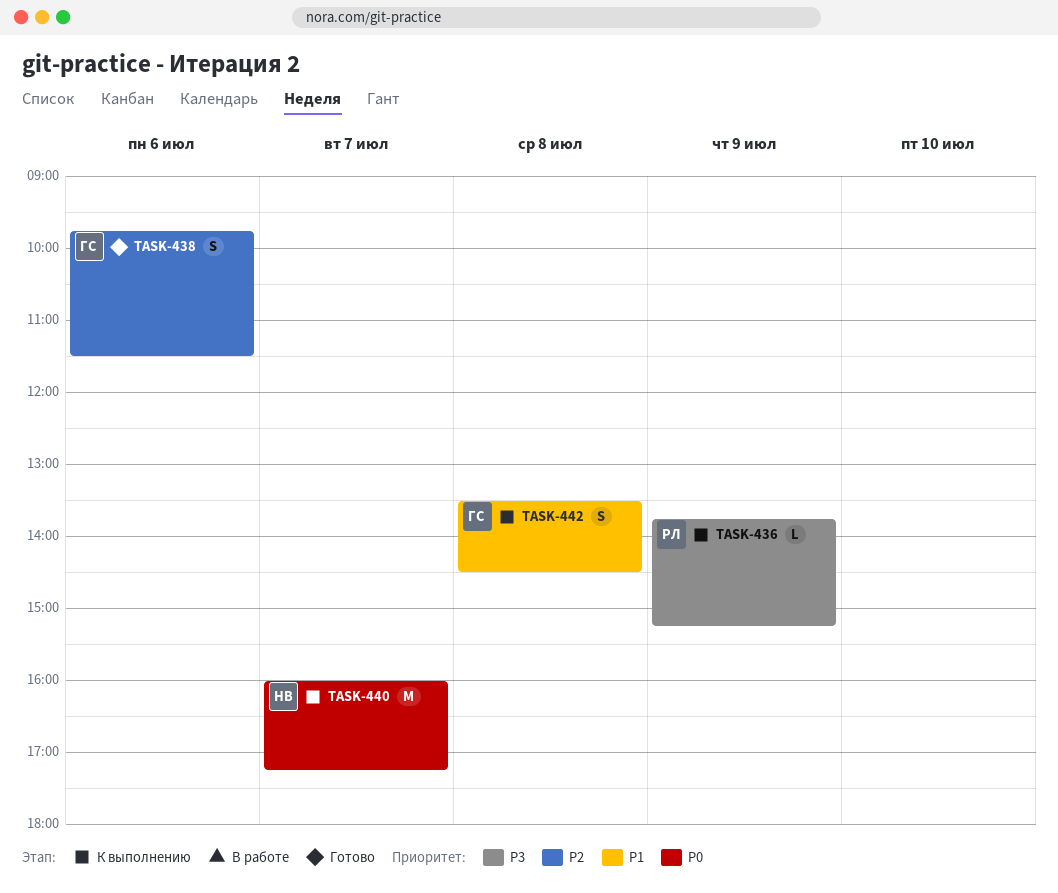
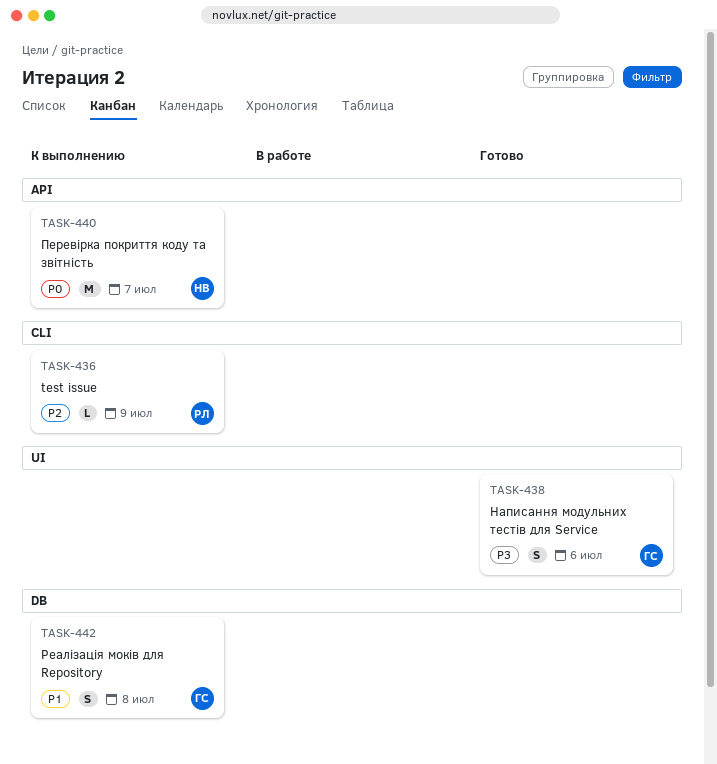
TASK-436, priority: P3 -> P2
TASK-438, priority: P2 -> P3

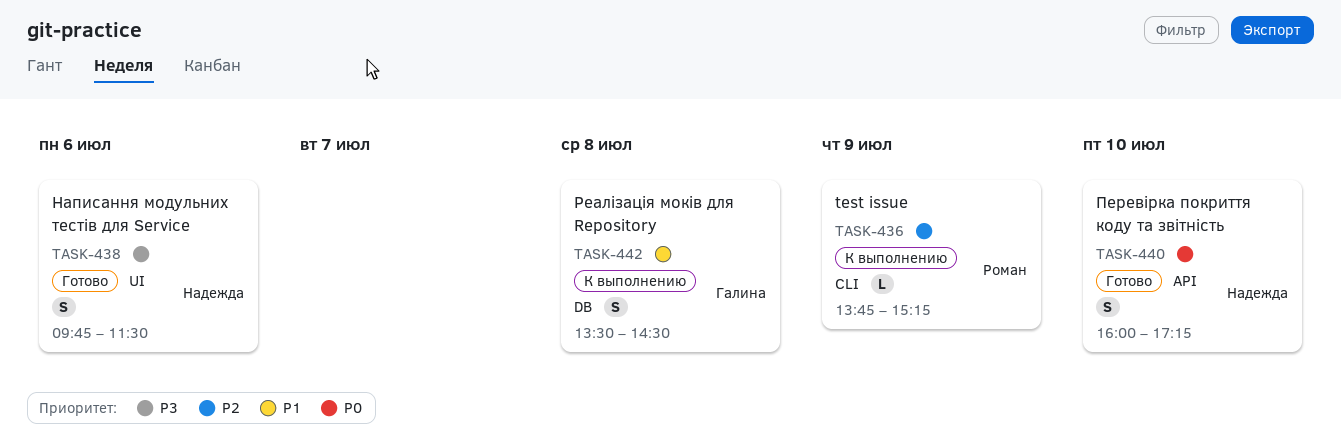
TASK-438, owner: Галина -> Надежда
TASK-440, status: К выполнению -> Готово
TASK-440, estimate: M -> S
TASK-440, day: Jul 7 -> Jul 10

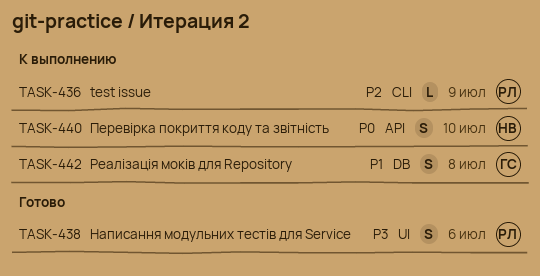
TASK-438, owner: Надежда -> Роман
TASK-440, status: Готово -> К выполнению

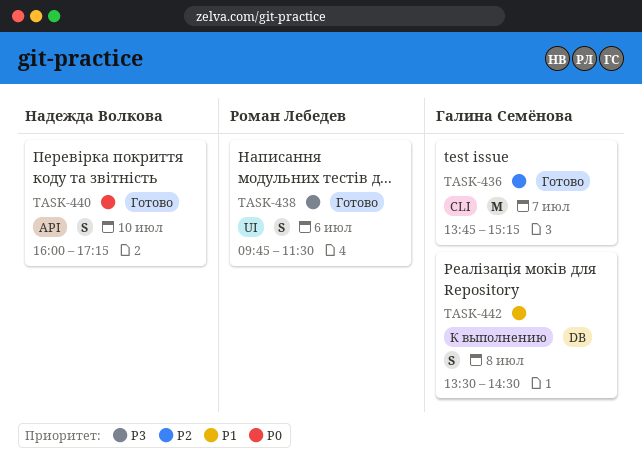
TASK-436, status: К выполнению -> Готово
TASK-436, owner: Роман Лебедев -> Галина Семёнова
TASK-436, estimate: L -> M
TASK-436, day: Jul 9 -> Jul 7
TASK-440, status: К выполнению -> Готово

